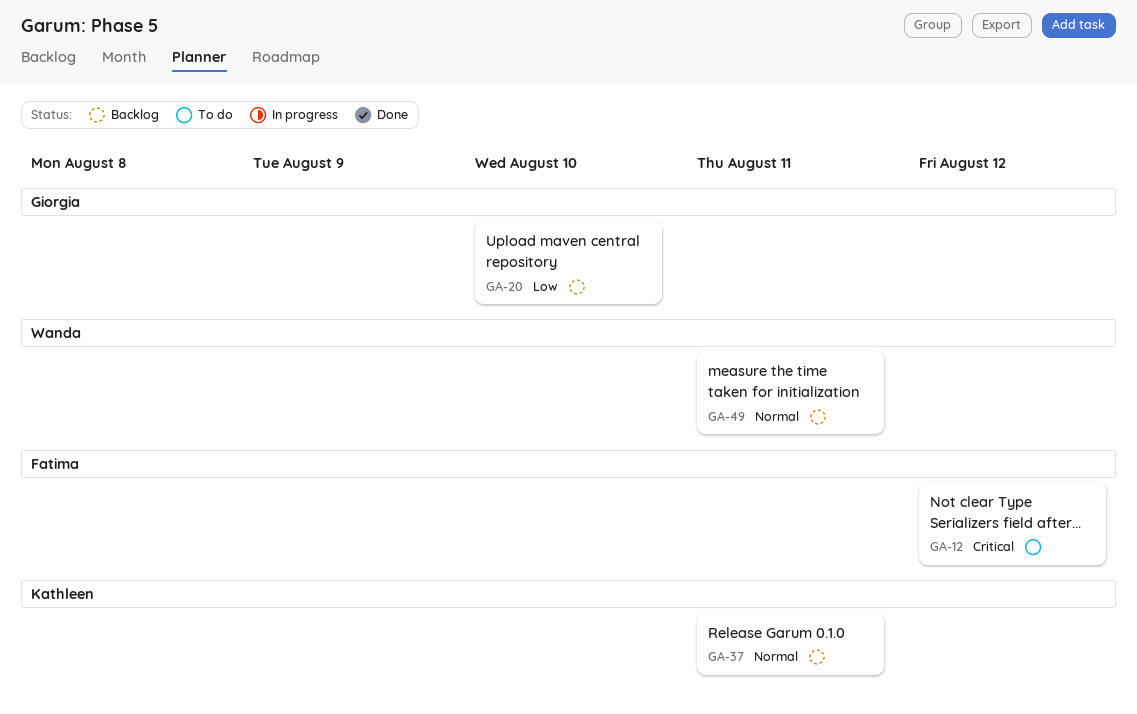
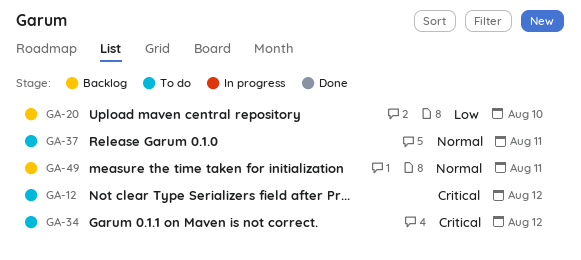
GA-34: none -> present
GA-37, status: Backlog -> To do

